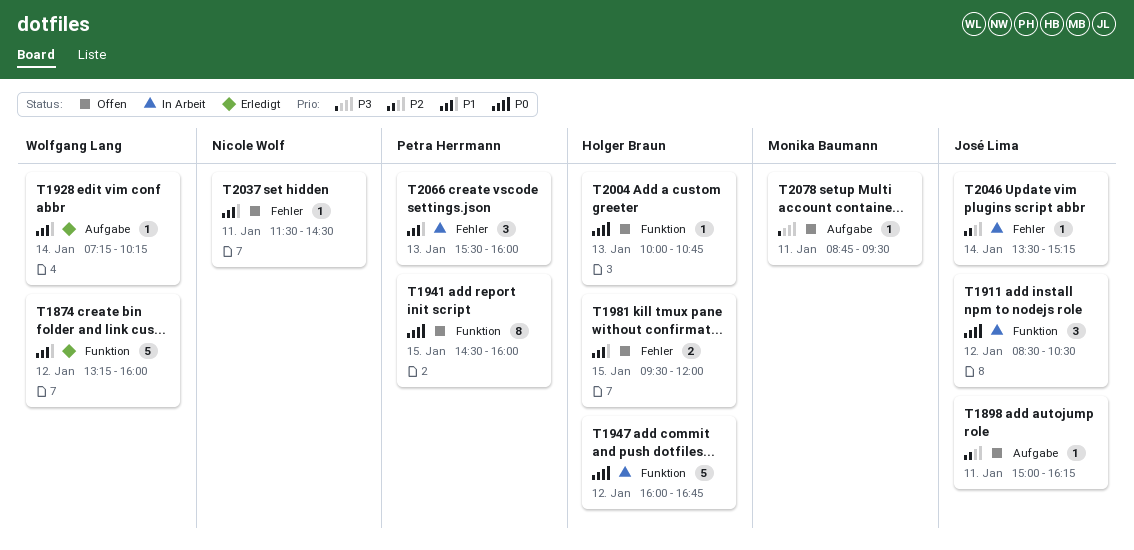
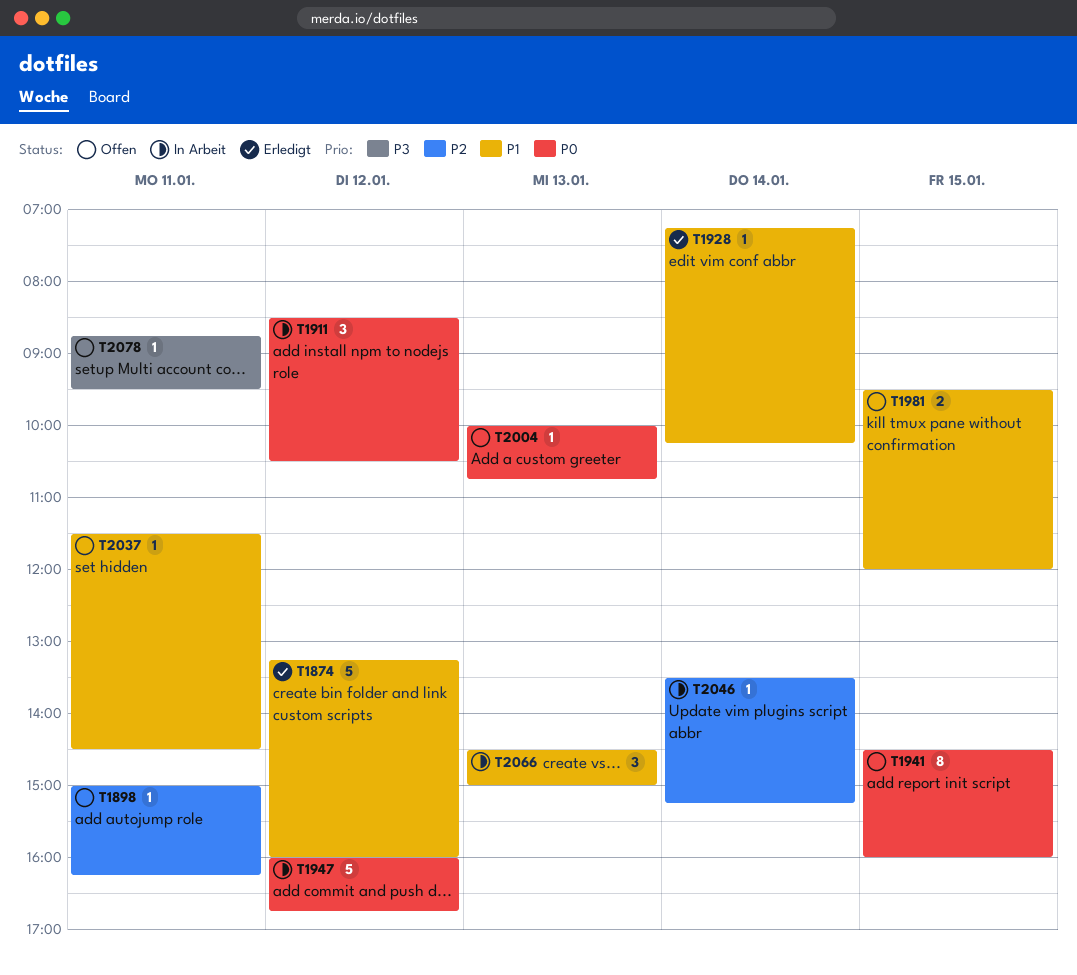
T2066, begins: 15:30 -> 14:30
T2066, ends: 16:00 -> 15:00

